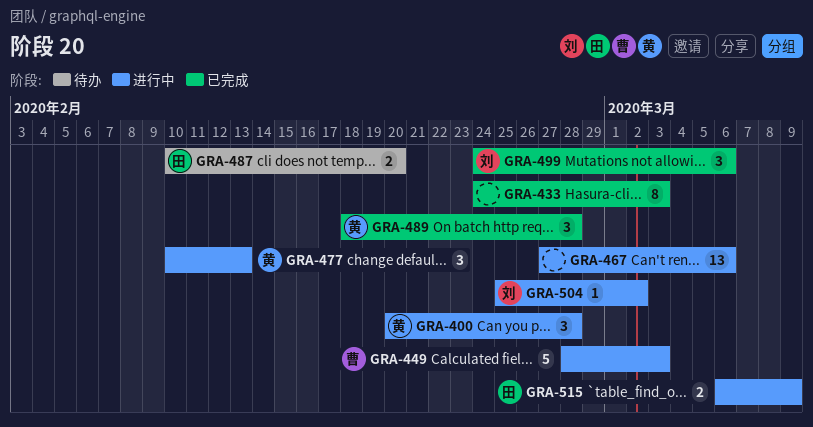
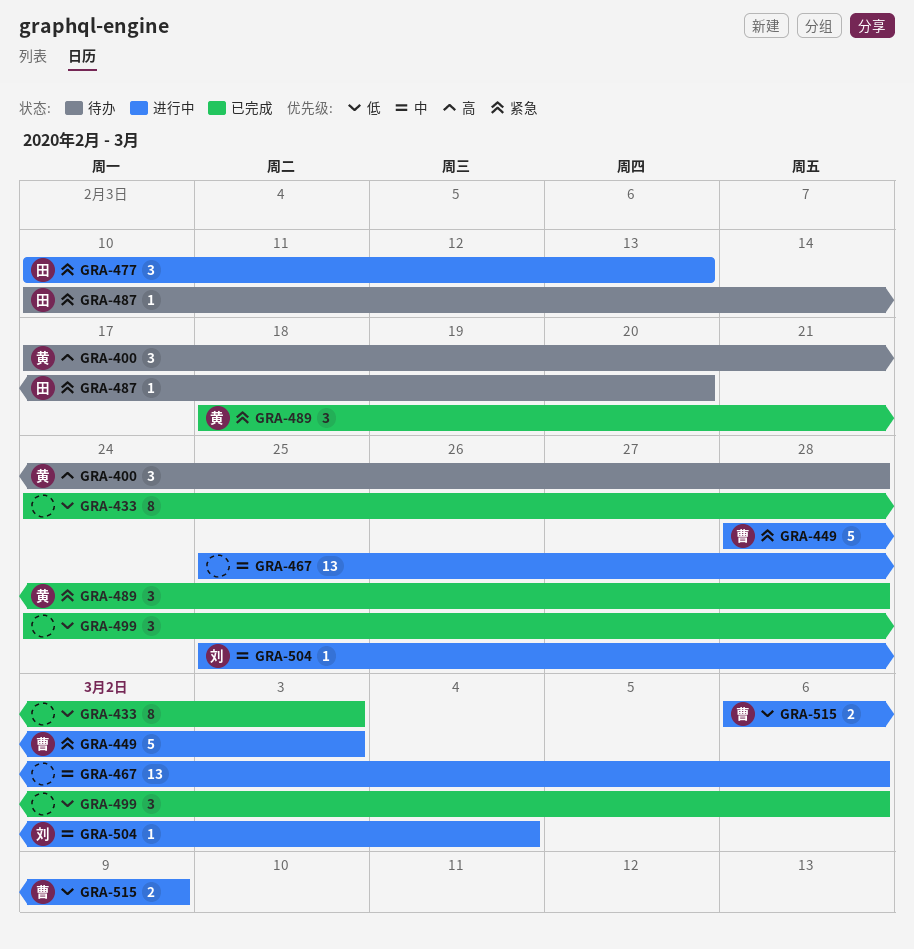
GRA-400, status: 进行中 -> 待办
GRA-400, start: Feb 20 -> Feb 17
GRA-467, start: Feb 27 -> Feb 25
GRA-477, owner: 黄 -> 田
GRA-487, estimate: 2 -> 1
GRA-499, owner: 刘 -> none
GRA-504, due: Mar 2 -> Mar 4
GRA-515, owner: 田 -> 曹

